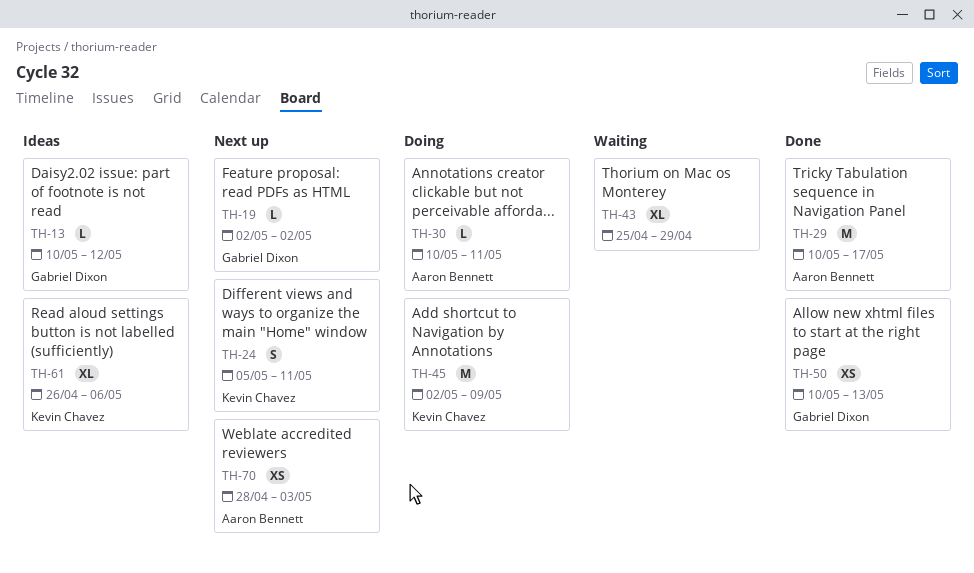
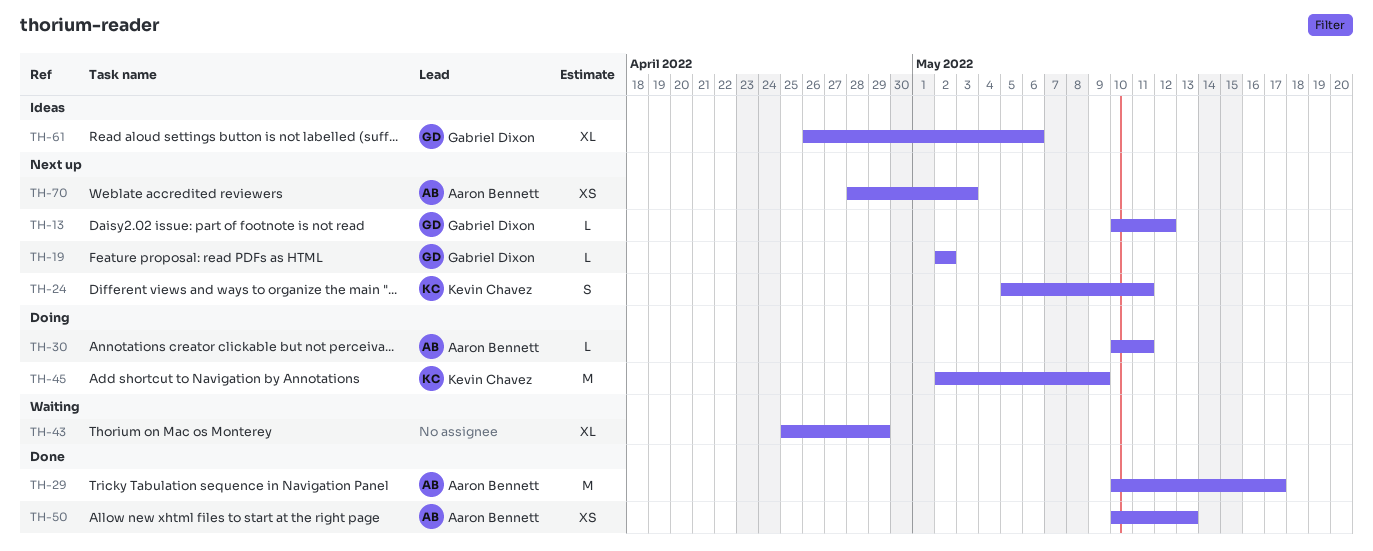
TH-13, status: Ideas -> Next up
TH-50, owner: Gabriel Dixon -> Aaron Bennett
TH-61, owner: Kevin Chavez -> Gabriel Dixon

